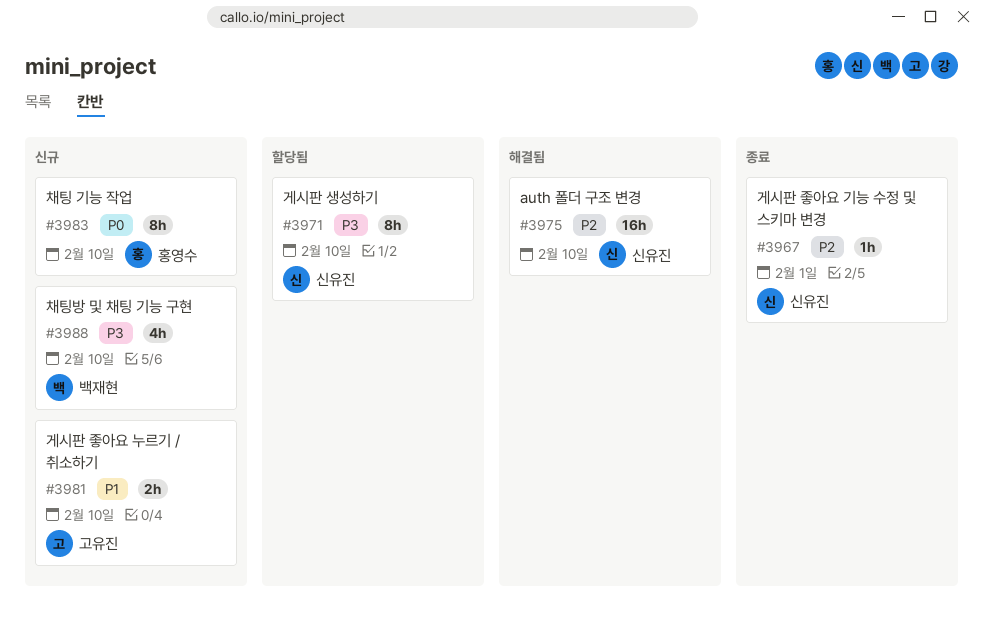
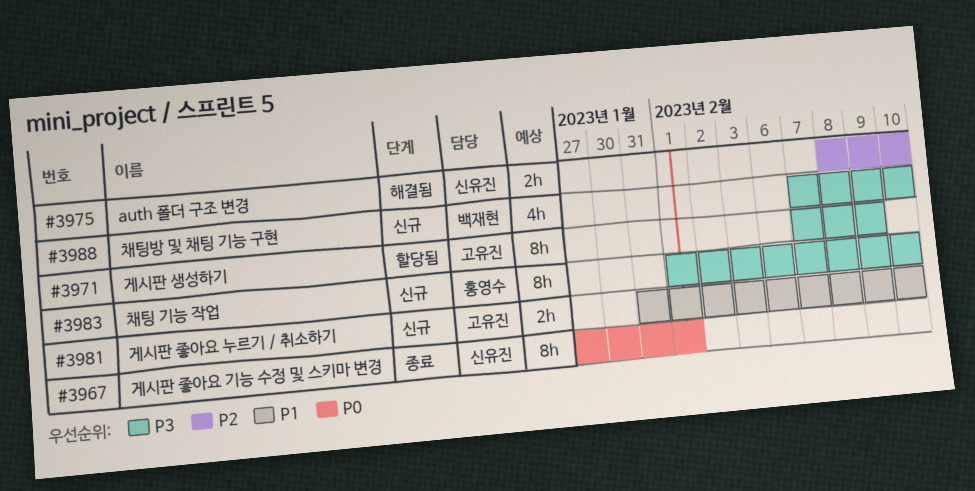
#3967, priority: P2 -> P0
#3967, estimate: 1h -> 8h
#3971, owner: 신유진 -> 고유진
#3971, due: Feb 10 -> Feb 9
#3975, estimate: 16h -> 2h
#3983, priority: P0 -> P3

